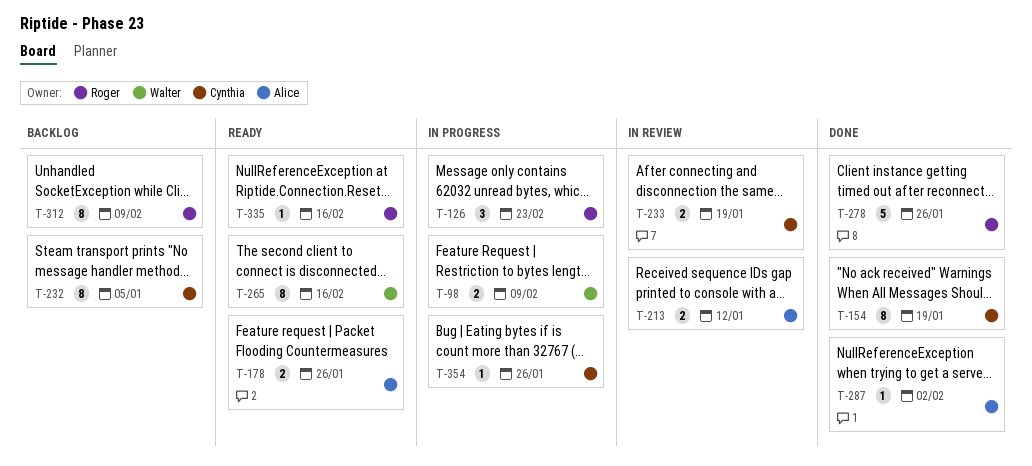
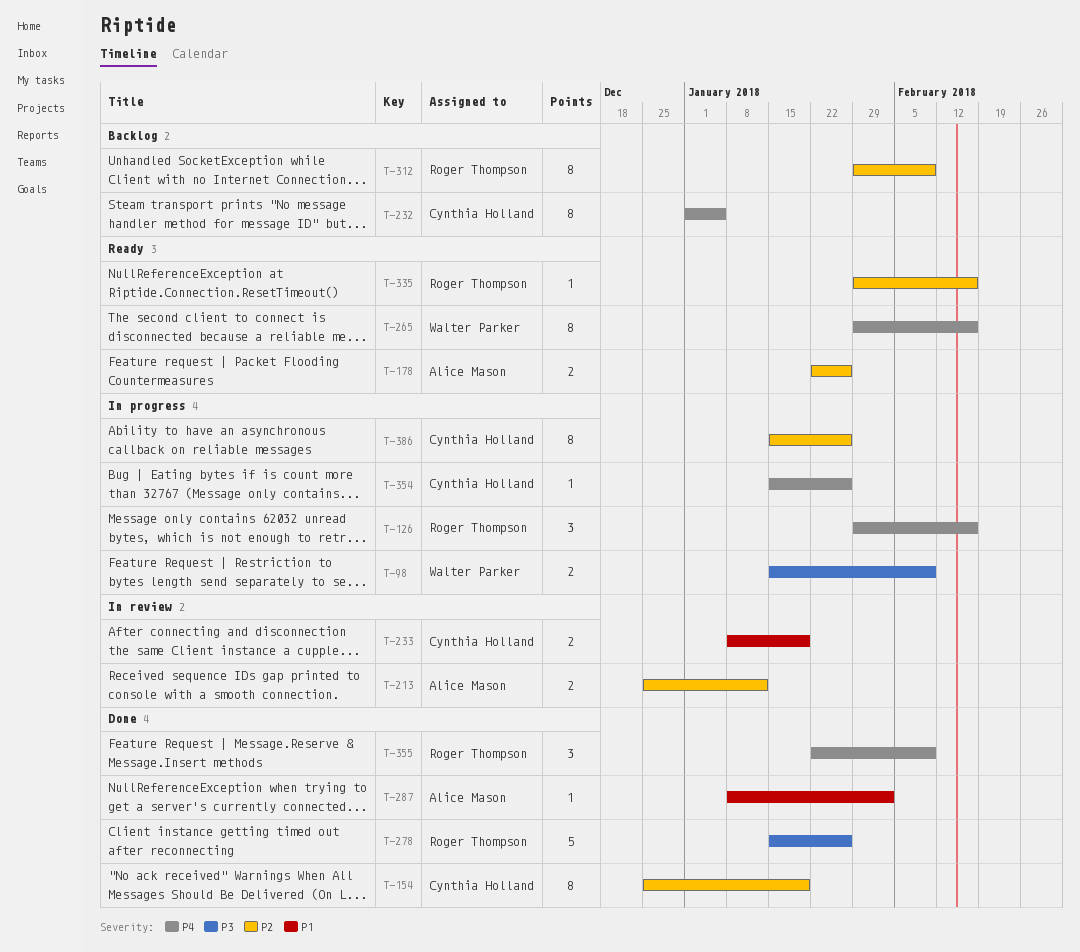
T-126, due: Feb 23 -> Feb 16
T-355: none -> present
T-386: none -> present

